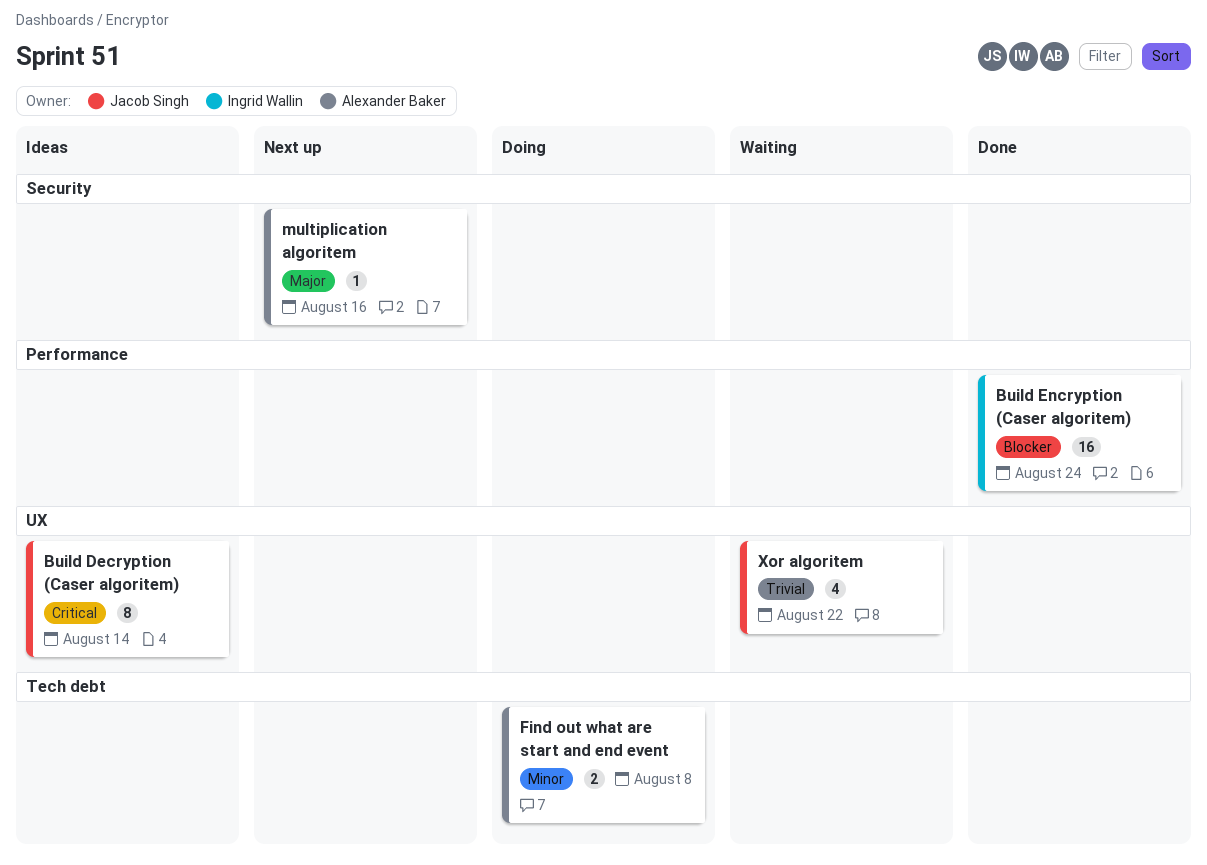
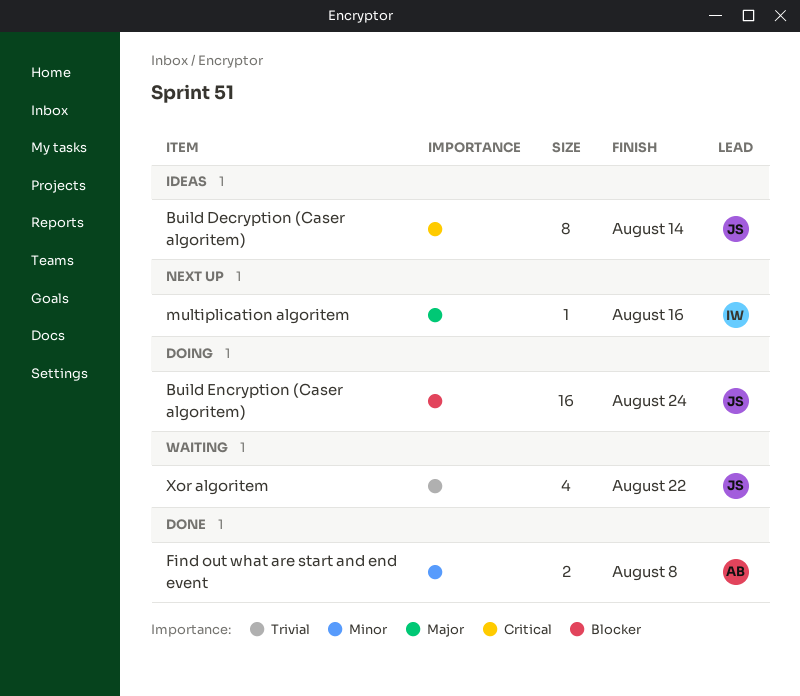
Build Encryption (Caser algoritem), status: Done -> Doing
Build Encryption (Caser algoritem), owner: Ingrid Wallin -> Jacob Singh
Find out what are start and end event, status: Doing -> Done
multiplication algoritem, owner: Alexander Baker -> Ingrid Wallin

